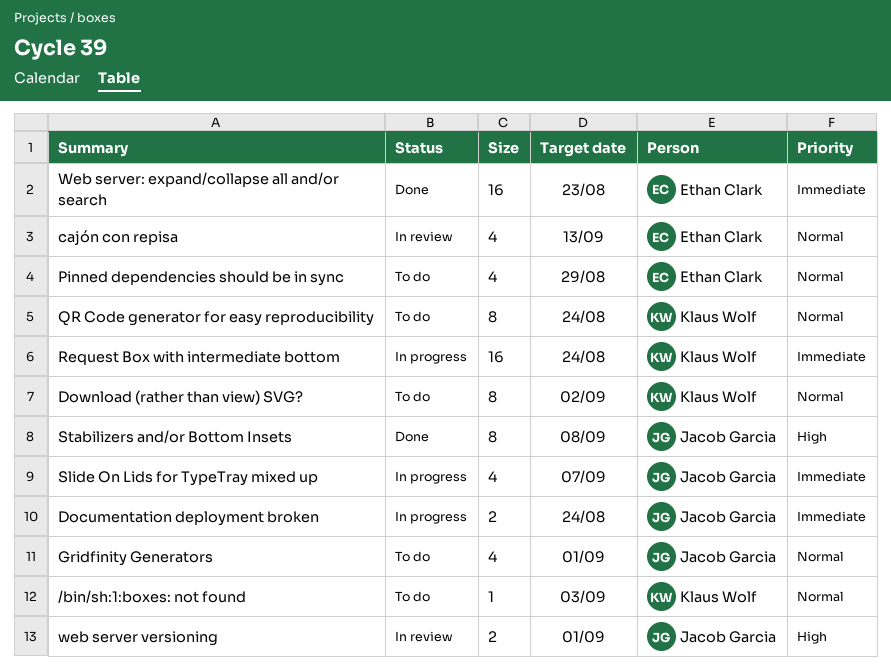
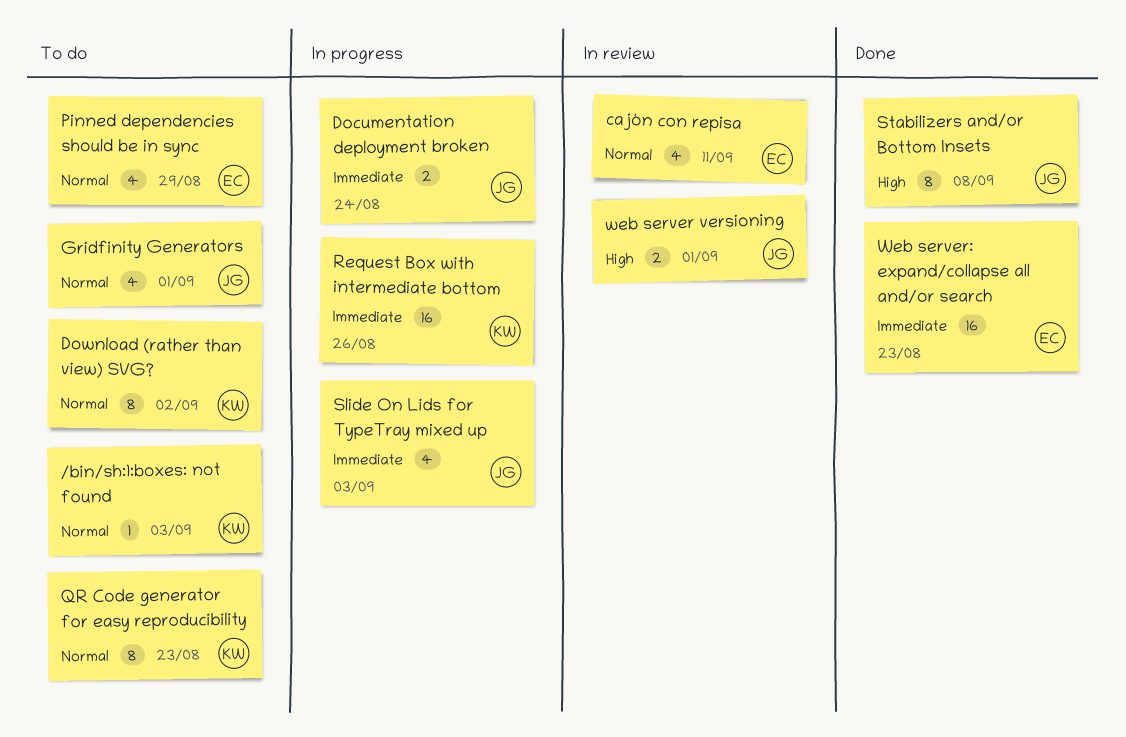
cajón con repisa, due: Sep 13 -> Sep 11
QR Code generator for easy reproducibility, due: Aug 24 -> Aug 23
Request Box with intermediate bottom, due: Aug 24 -> Aug 26
Slide On Lids for TypeTray mixed up, due: Sep 7 -> Sep 3

